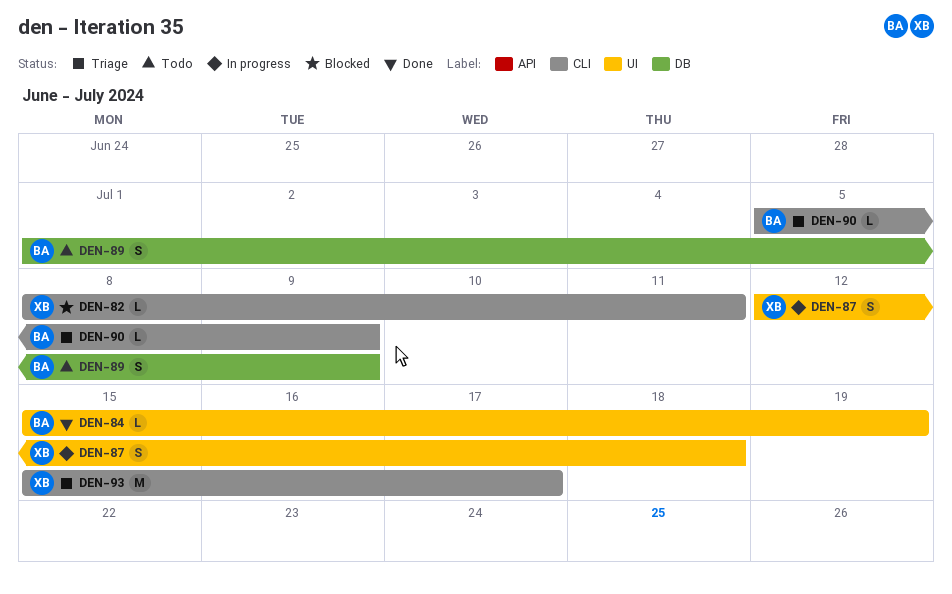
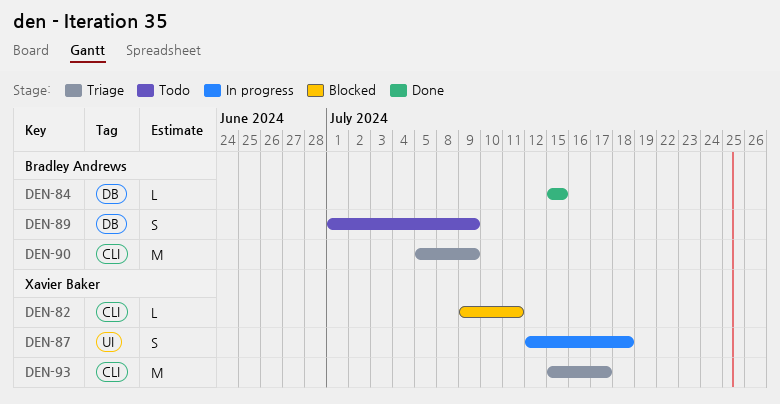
DEN-82, start: Jul 8 -> Jul 9
DEN-84, label: UI -> DB
DEN-84, due: Jul 19 -> Jul 15
DEN-90, estimate: L -> M

